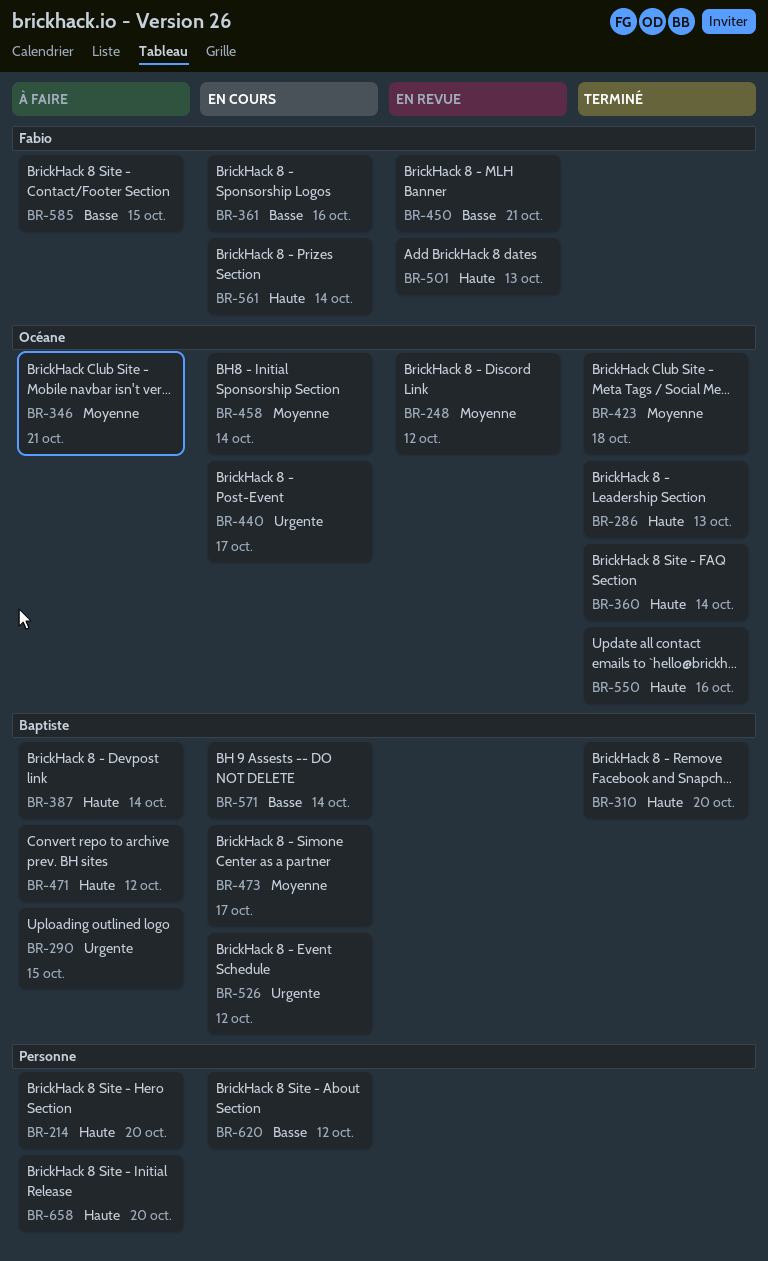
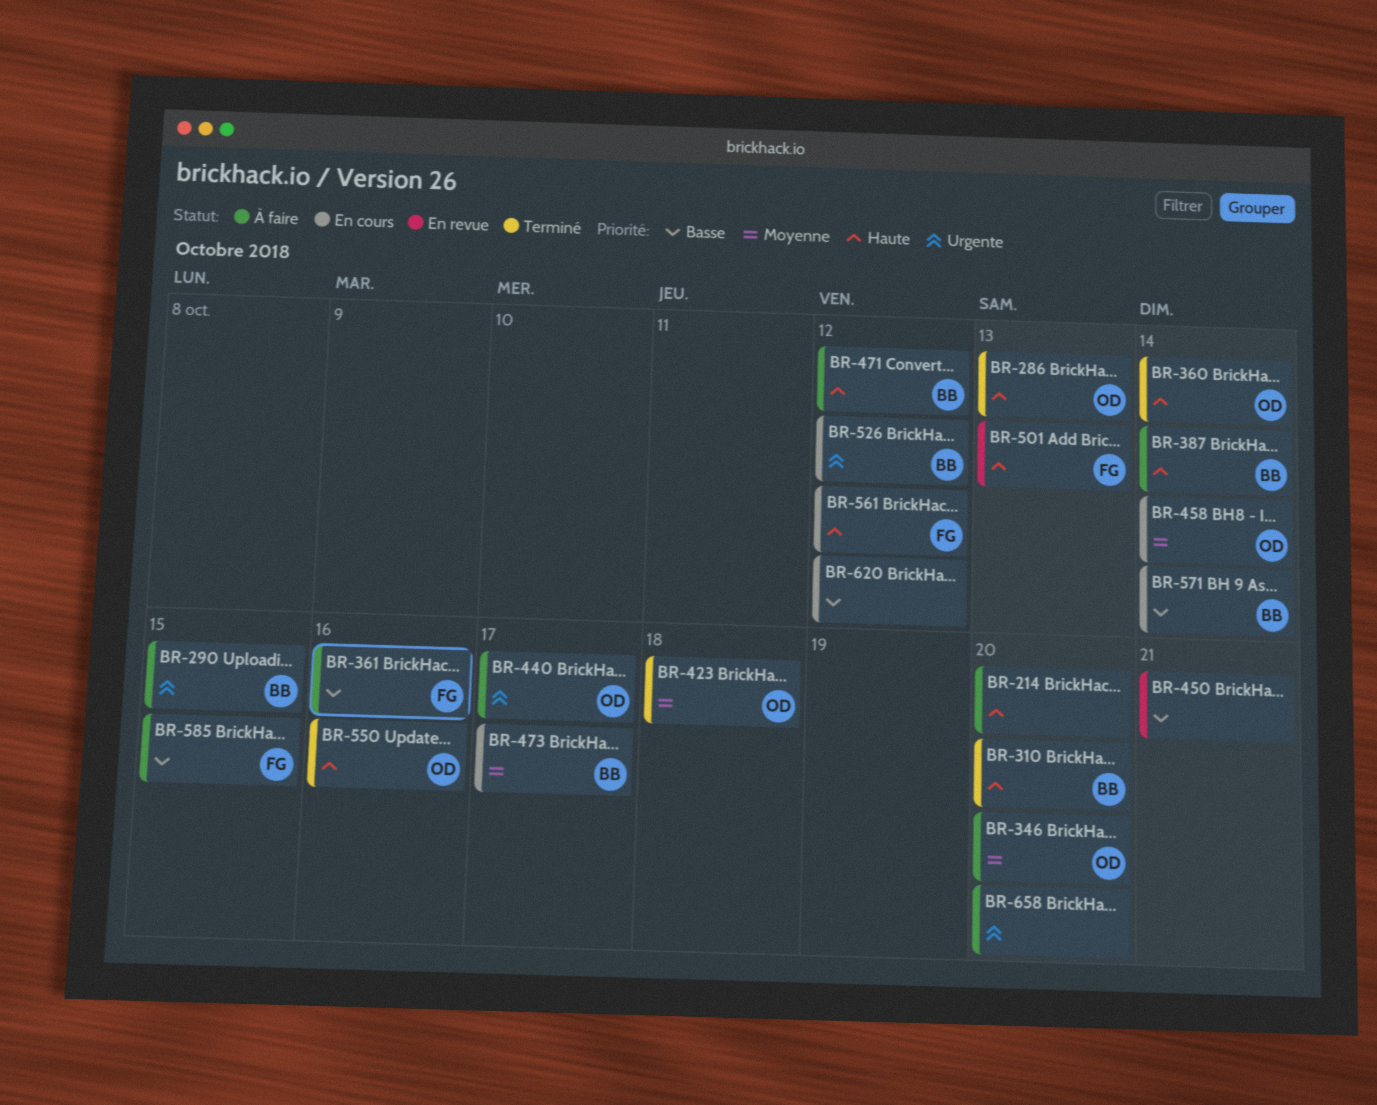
BR-248: present -> none
BR-346, due: Oct 21 -> Oct 20
BR-361, status: En cours -> À faire
BR-440, status: En cours -> À faire
BR-450, owner: Fabio -> none
BR-561, due: Oct 14 -> Oct 12
BR-658, priority: Haute -> Urgente

